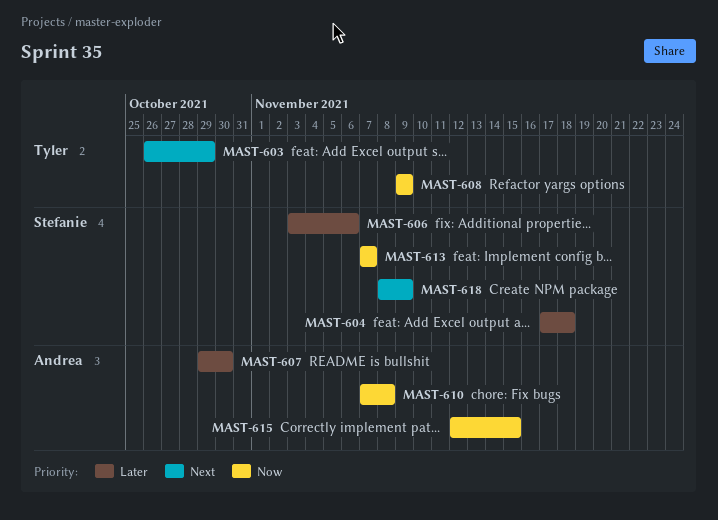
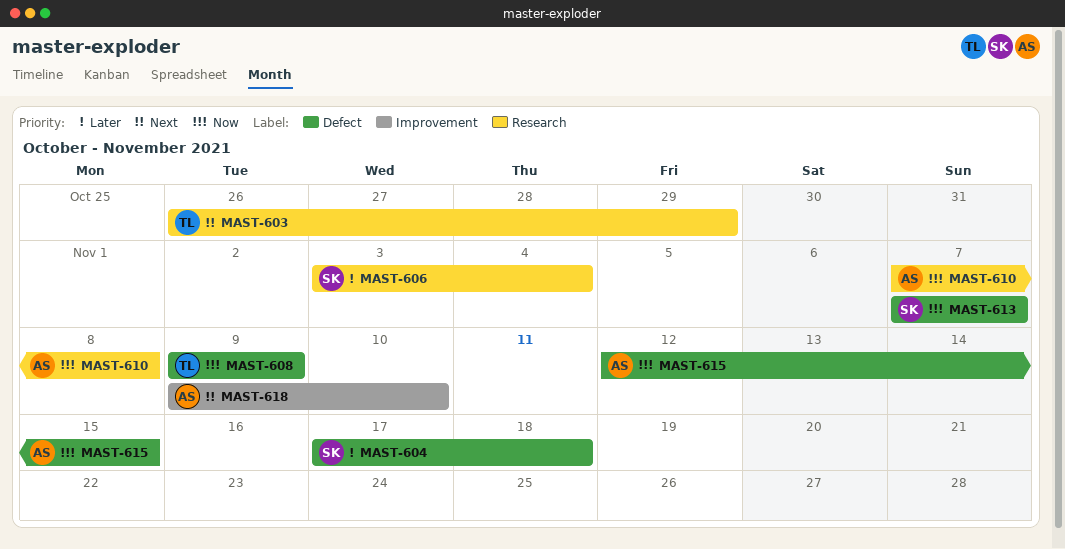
MAST-606, due: Nov 6 -> Nov 4
MAST-607: present -> none
MAST-618, owner: Stefanie -> Andrea
MAST-618, start: Nov 8 -> Nov 9
MAST-618, due: Nov 9 -> Nov 10

